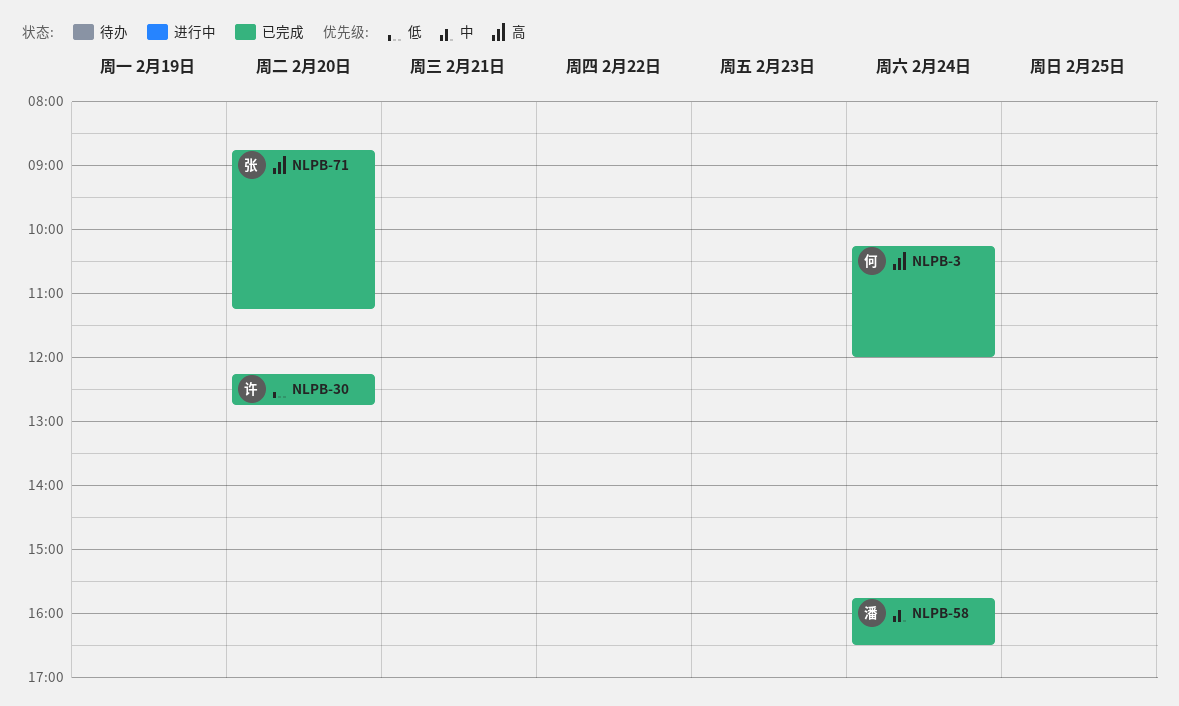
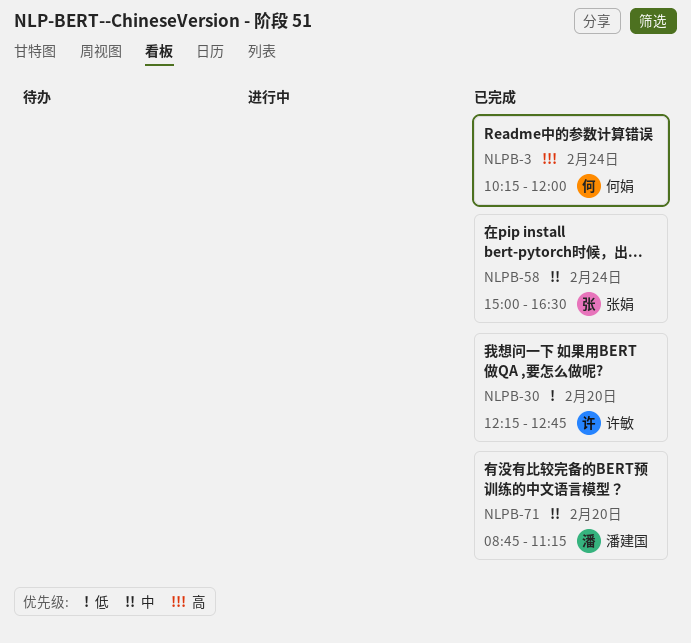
NLPB-58, owner: 潘建国 -> 张娟
NLPB-58, begins: 15:45 -> 15:00
NLPB-71, owner: 张娟 -> 潘建国
NLPB-71, priority: 高 -> 中

